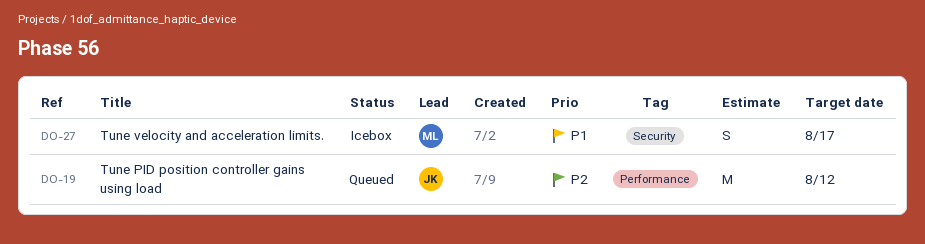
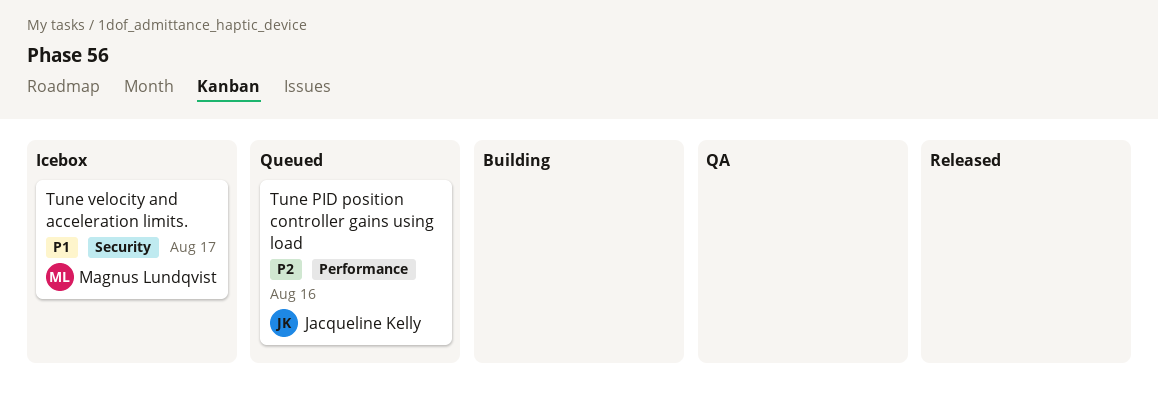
Tune PID position controller gains using load, due: Aug 12 -> Aug 16

